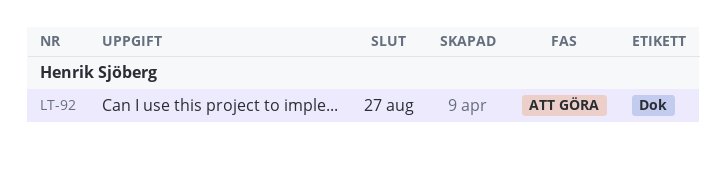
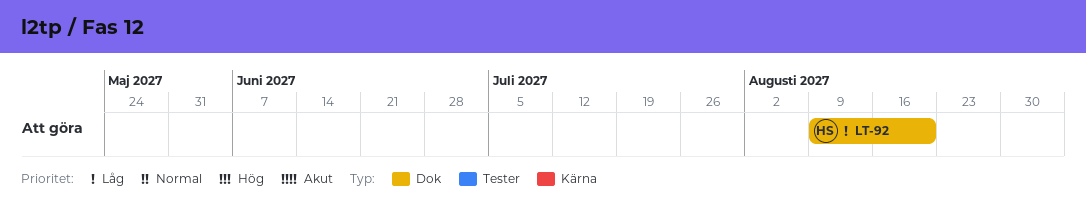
LT-92, due: Aug 27 -> Aug 20

